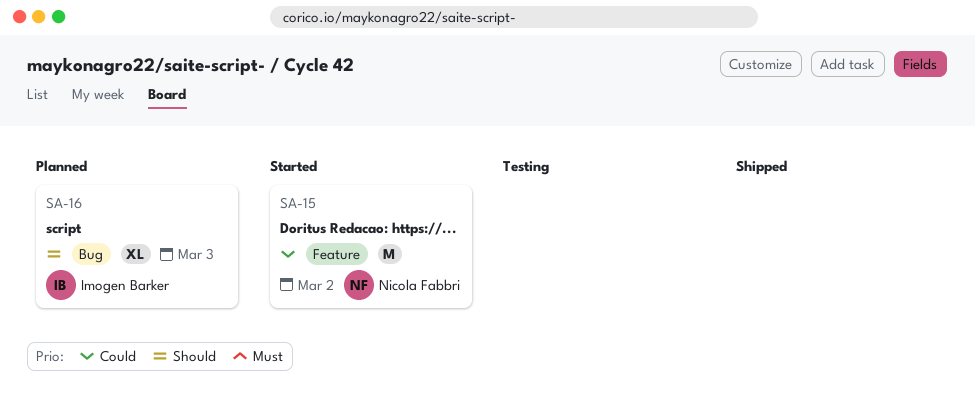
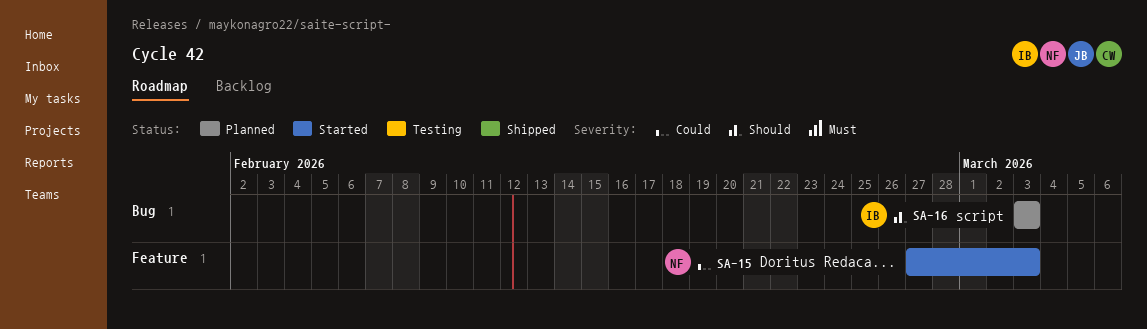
SA-15, due: Mar 2 -> Mar 3

